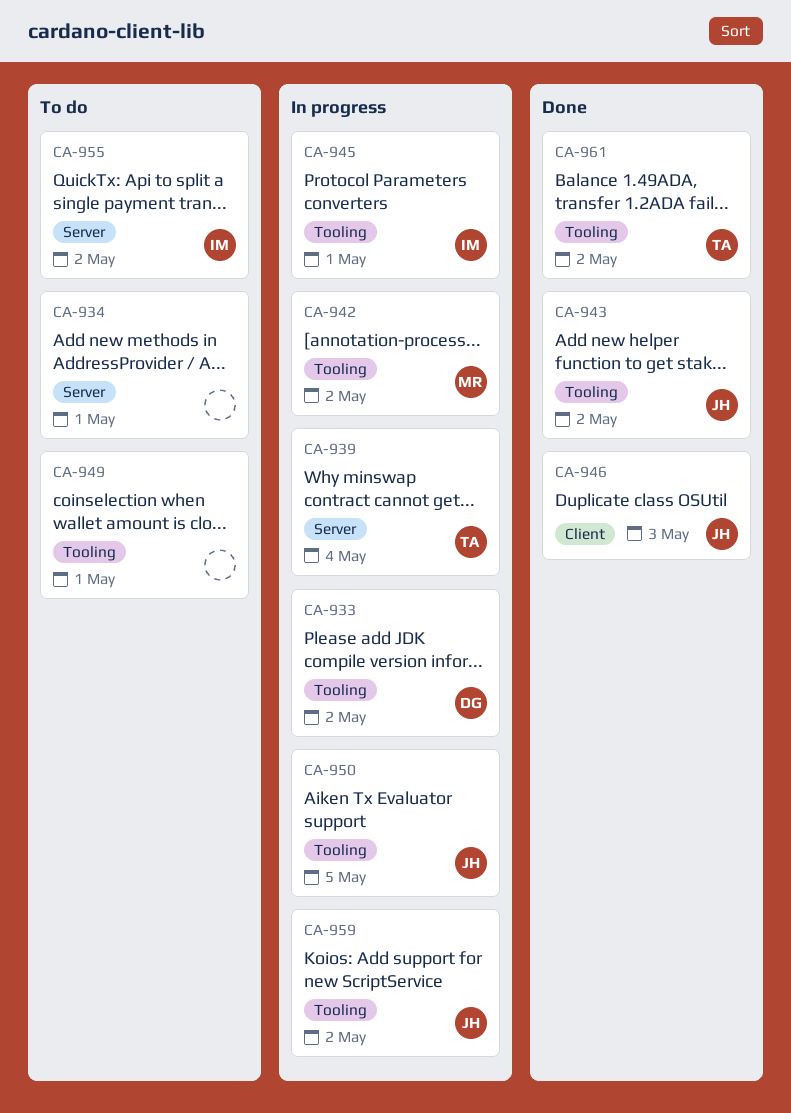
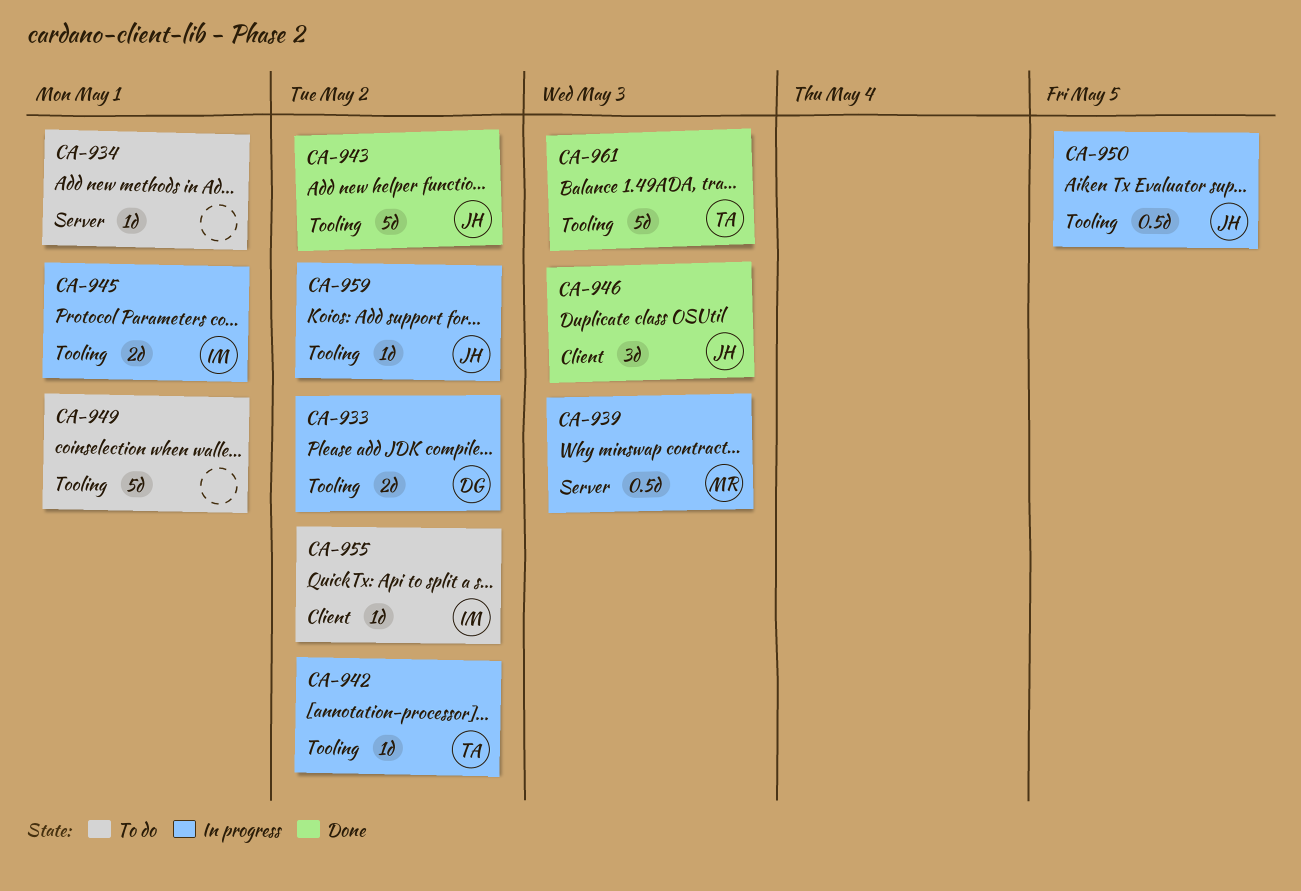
CA-939, owner: TA -> MR
CA-939, due: May 4 -> May 3
CA-942, owner: MR -> TA
CA-955, label: Server -> Client
CA-961, due: May 2 -> May 3

